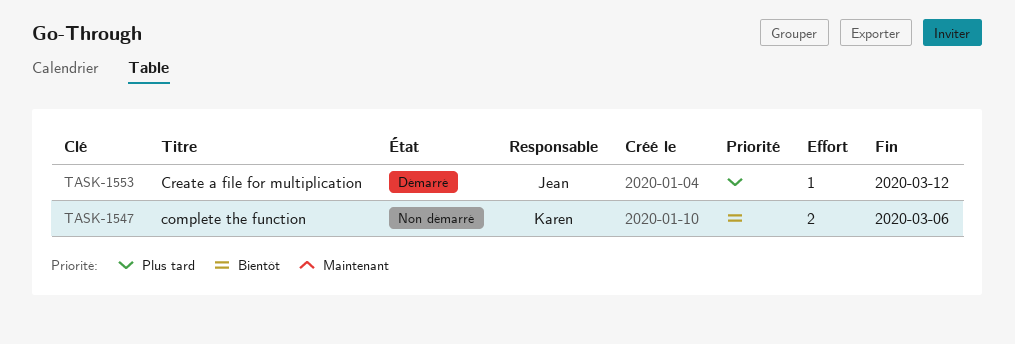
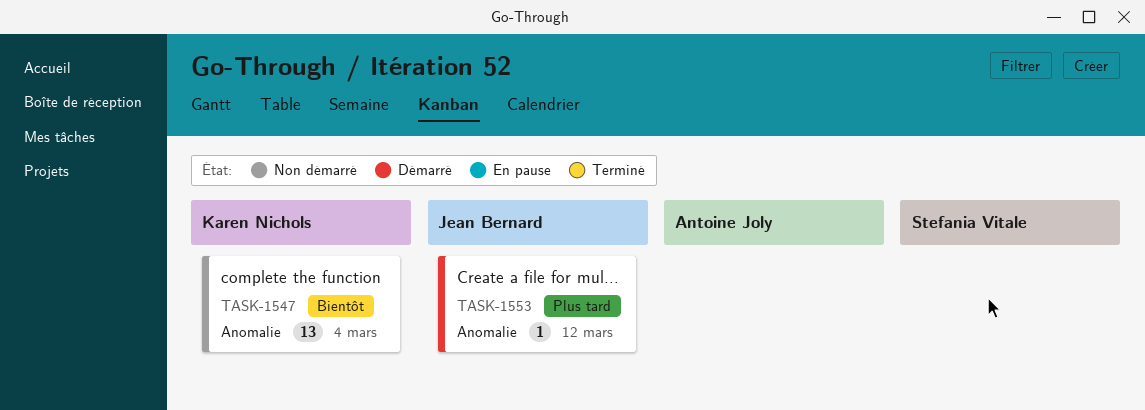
TASK-1547, estimate: 2 -> 13
TASK-1547, due: Mar 6 -> Mar 4

